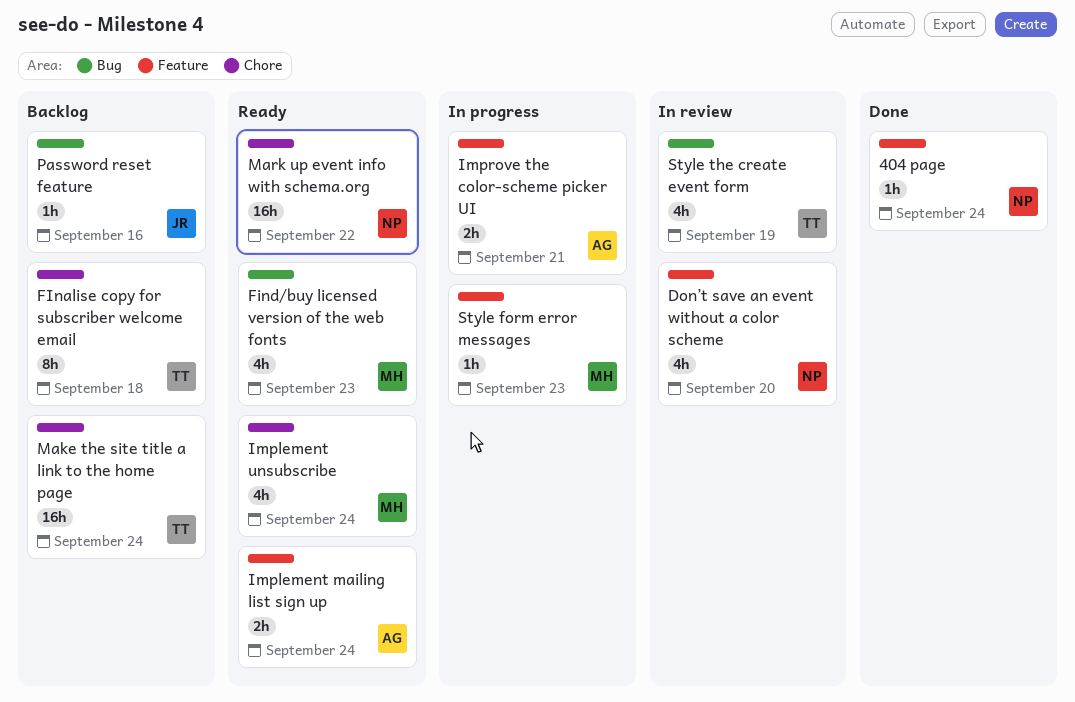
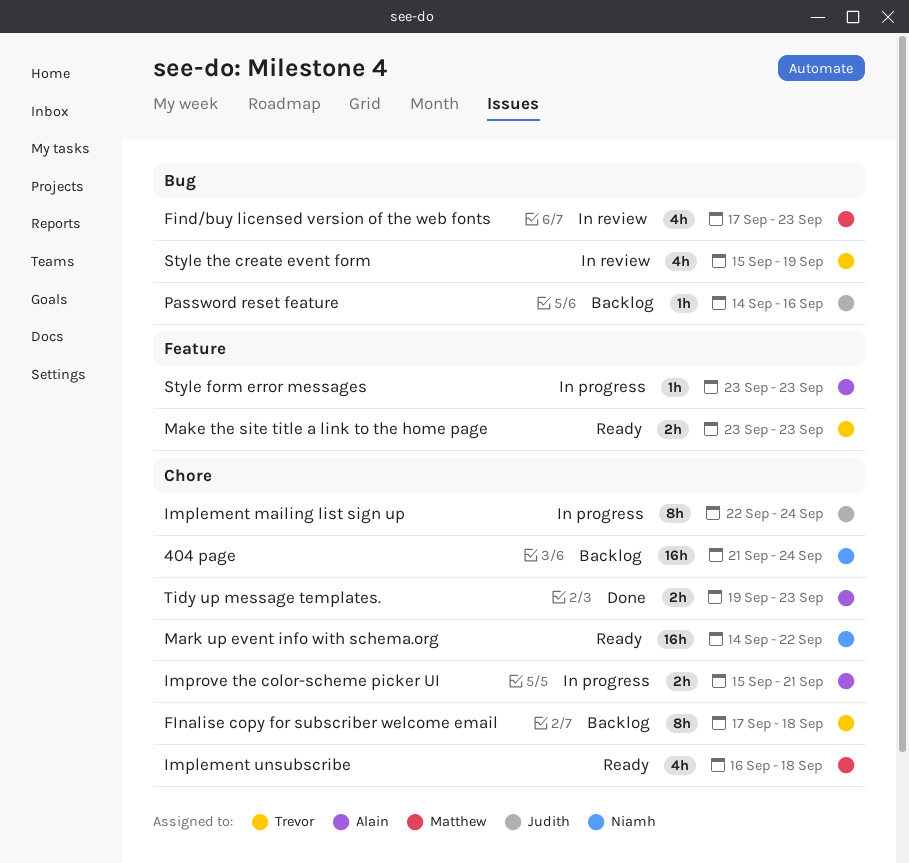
404 page, status: Done -> Backlog
404 page, label: Feature -> Chore
404 page, estimate: 1h -> 16h
Don’t save an event without a color scheme: present -> none
Find/buy licensed version of the web fonts, status: Ready -> In review
Implement mailing list sign up, status: Ready -> In progress
Implement mailing list sign up, owner: Alain -> Judith
Implement mailing list sign up, label: Feature -> Chore
Implement mailing list sign up, estimate: 2h -> 8h
Implement unsubscribe, due: Sep 24 -> Sep 18
Improve the color-scheme picker UI, label: Feature -> Chore
Make the site title a link to the home page, status: Backlog -> Ready
Make the site title a link to the home page, label: Chore -> Feature
Make the site title a link to the home page, estimate: 16h -> 2h
Make the site title a link to the home page, due: Sep 24 -> Sep 23
Style form error messages, owner: Matthew -> Alain
Tidy up message templates.: none -> present

